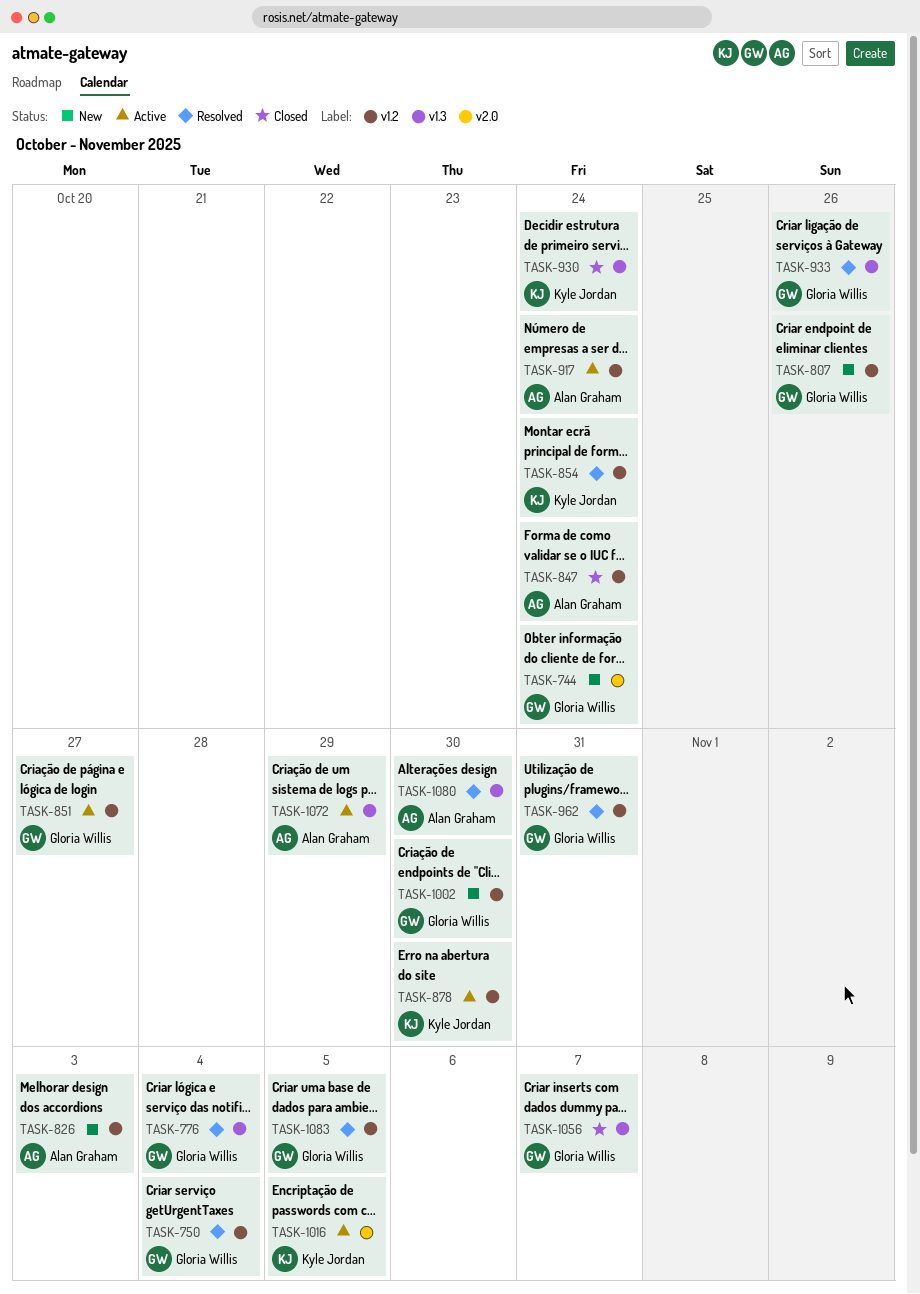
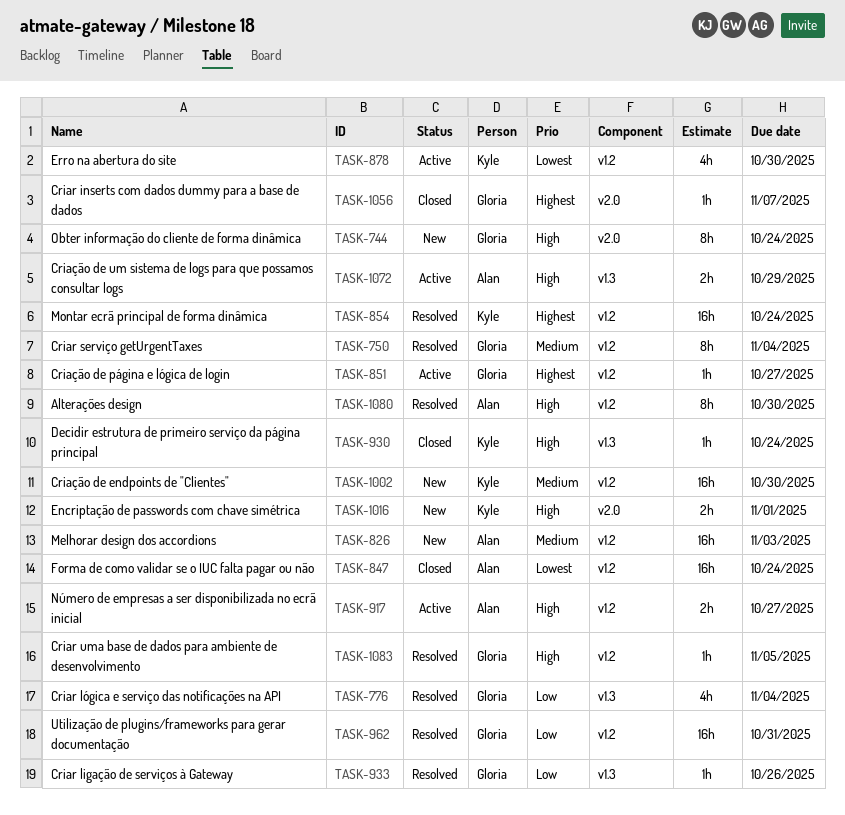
TASK-807: present -> none
TASK-917, due: Oct 24 -> Oct 27
TASK-1002, owner: Gloria Willis -> Kyle Jordan
TASK-1016, status: Active -> New
TASK-1016, due: Nov 5 -> Nov 1
TASK-1056, label: v1.3 -> v2.0
TASK-1080, label: v1.3 -> v1.2

